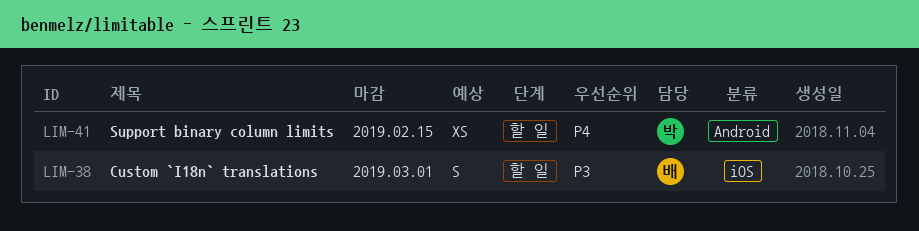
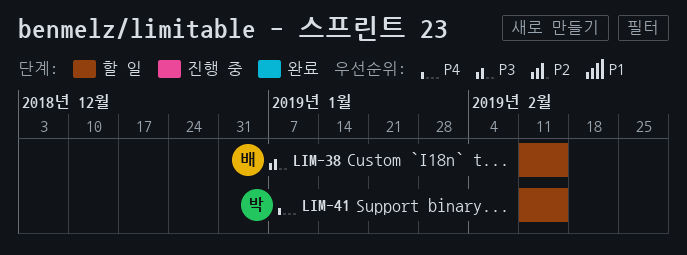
LIM-38, due: Mar 1 -> Feb 15

